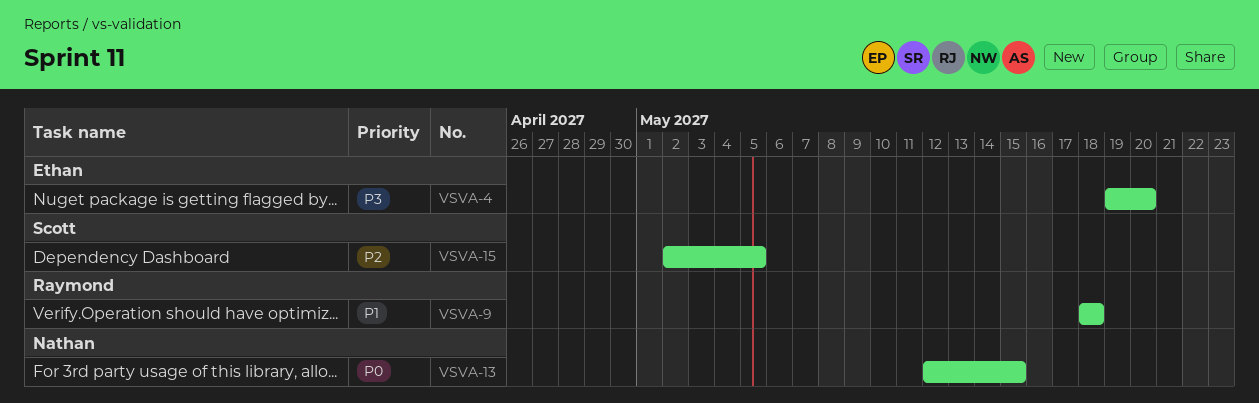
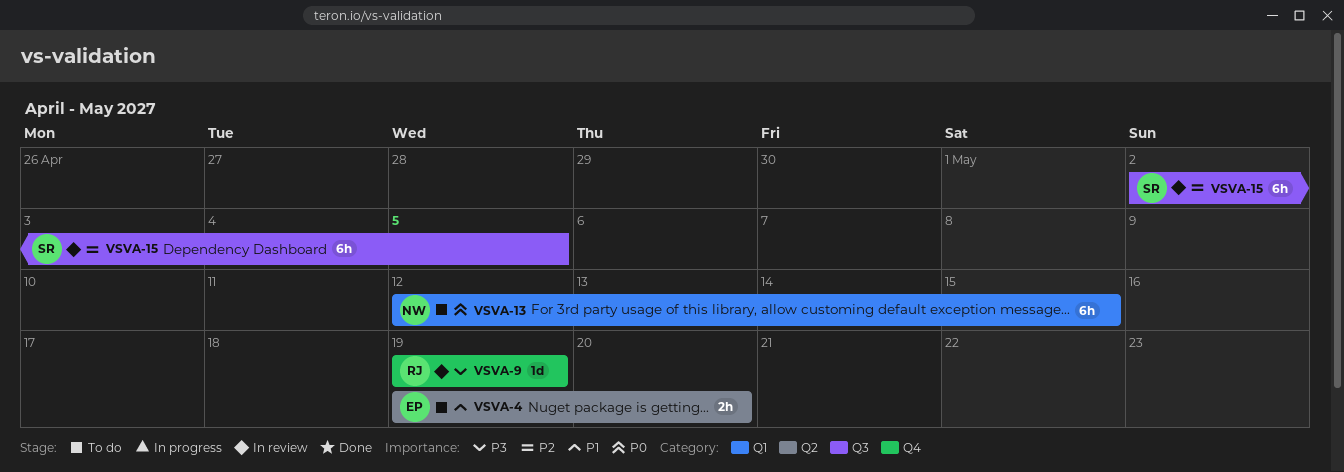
VSVA-4, priority: P3 -> P1
VSVA-9, priority: P1 -> P3
VSVA-9, start: May 18 -> May 19
VSVA-9, due: May 18 -> May 19

